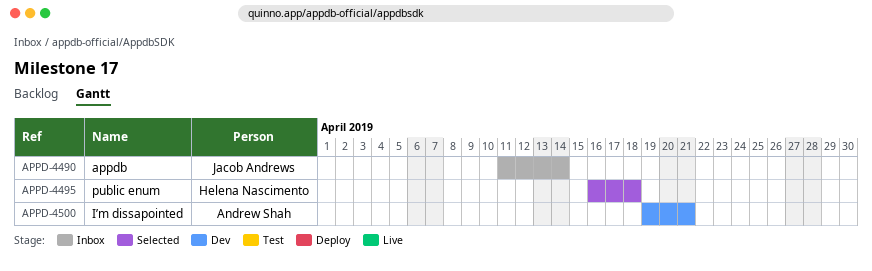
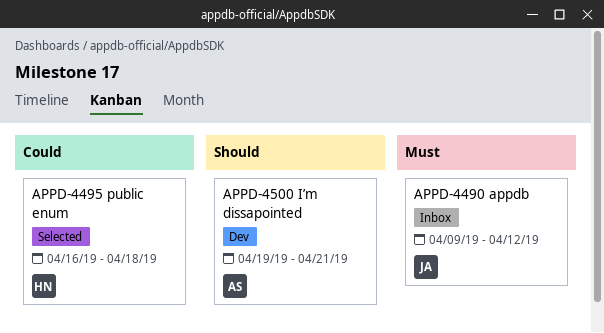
APPD-4490, start: Apr 11 -> Apr 9
APPD-4490, due: Apr 14 -> Apr 12

